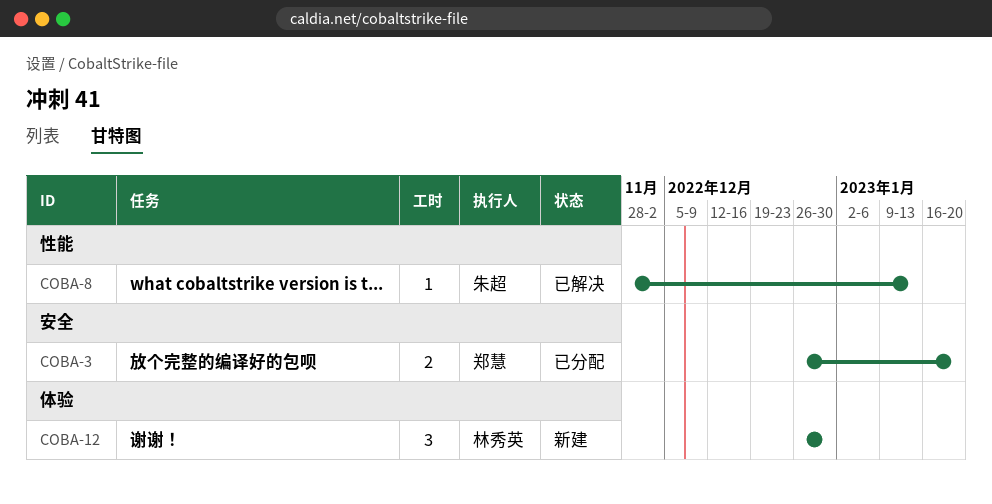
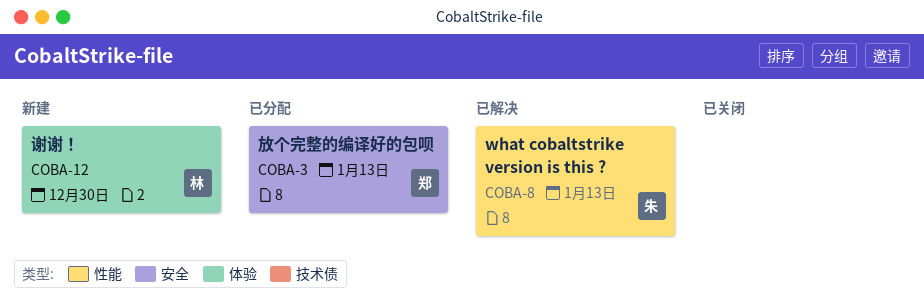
COBA-3, due: Jan 20 -> Jan 13

